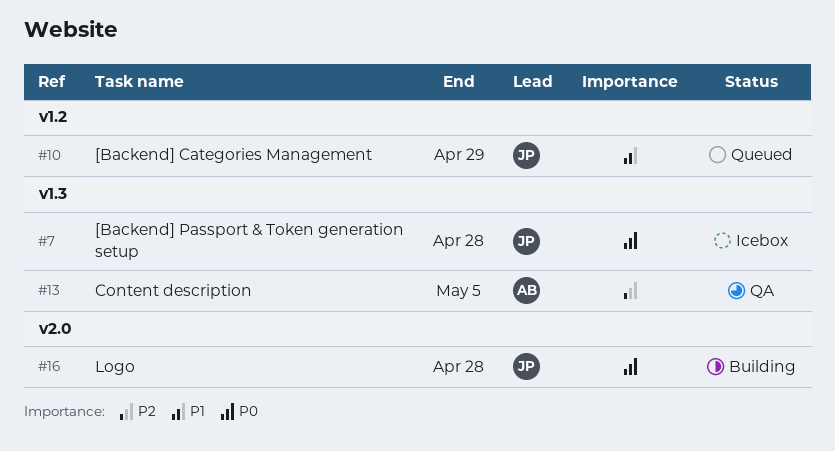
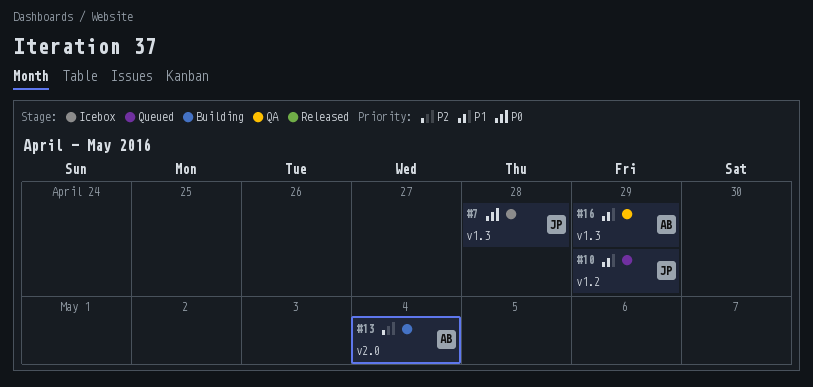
#13, status: QA -> Building
#13, label: v1.3 -> v2.0
#13, due: May 5 -> May 4
#16, status: Building -> QA
#16, owner: JP -> AB
#16, priority: P0 -> P1
#16, label: v2.0 -> v1.3
#16, due: Apr 28 -> Apr 29

